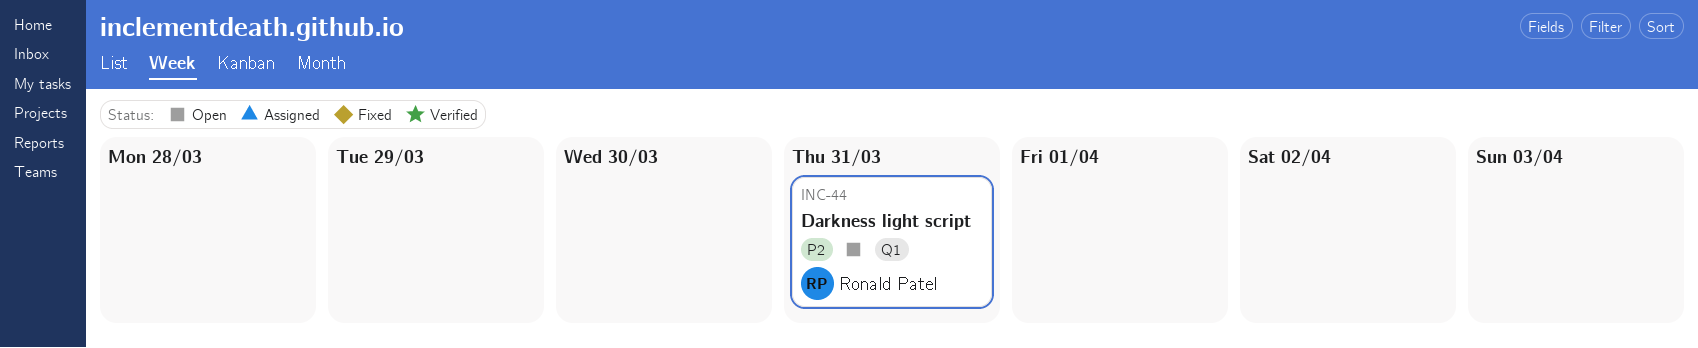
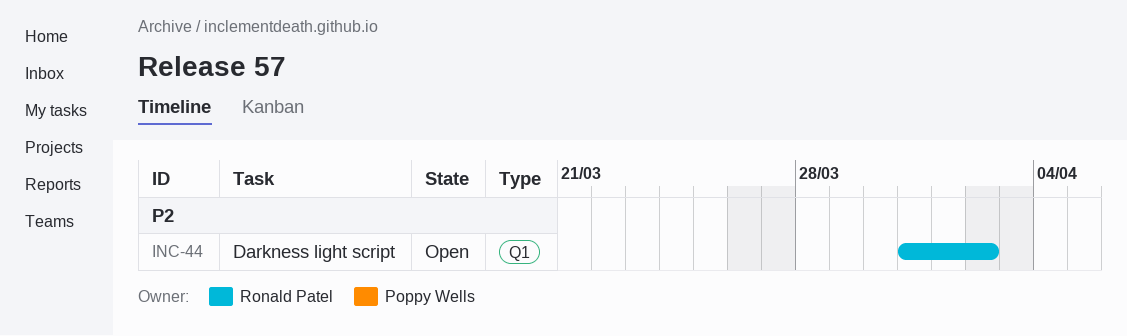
INC-44, due: Mar 31 -> Apr 2

